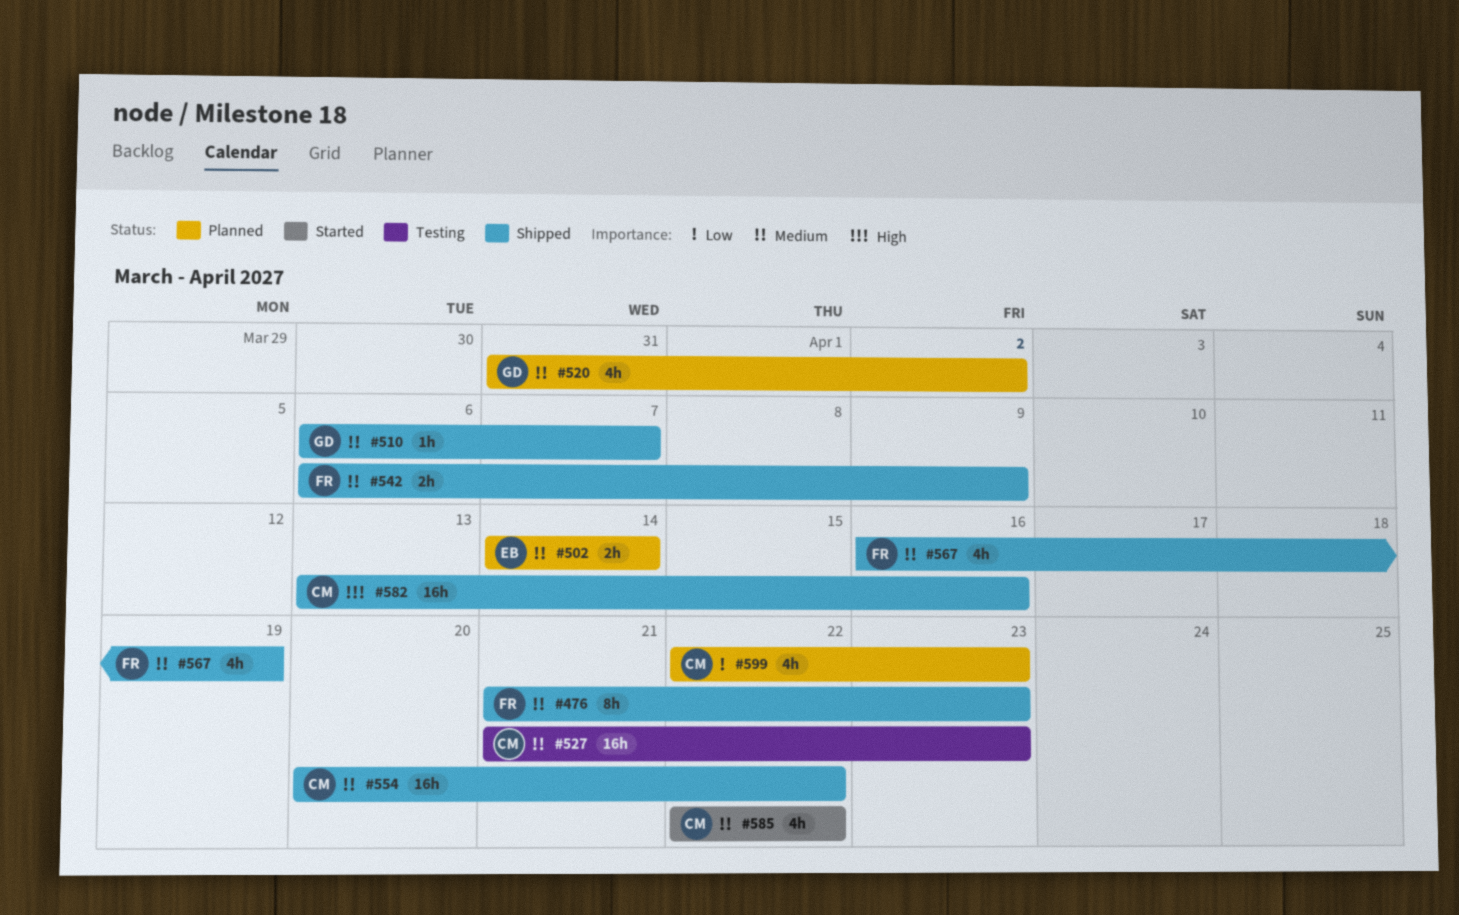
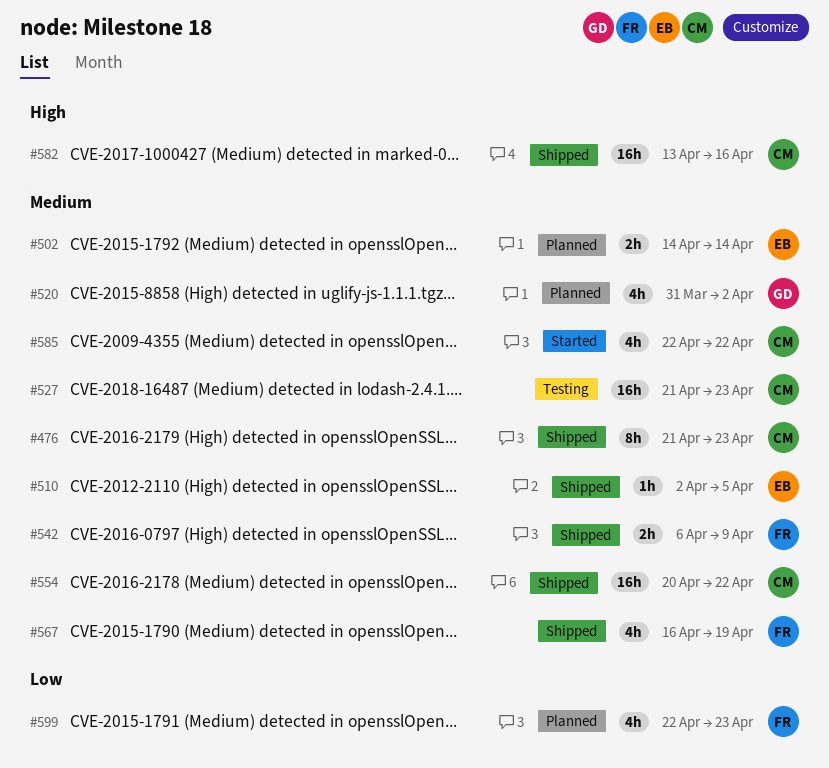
#476, owner: FR -> CM
#510, owner: GD -> EB
#510, start: Apr 6 -> Apr 2
#510, due: Apr 7 -> Apr 5
#599, owner: CM -> FR

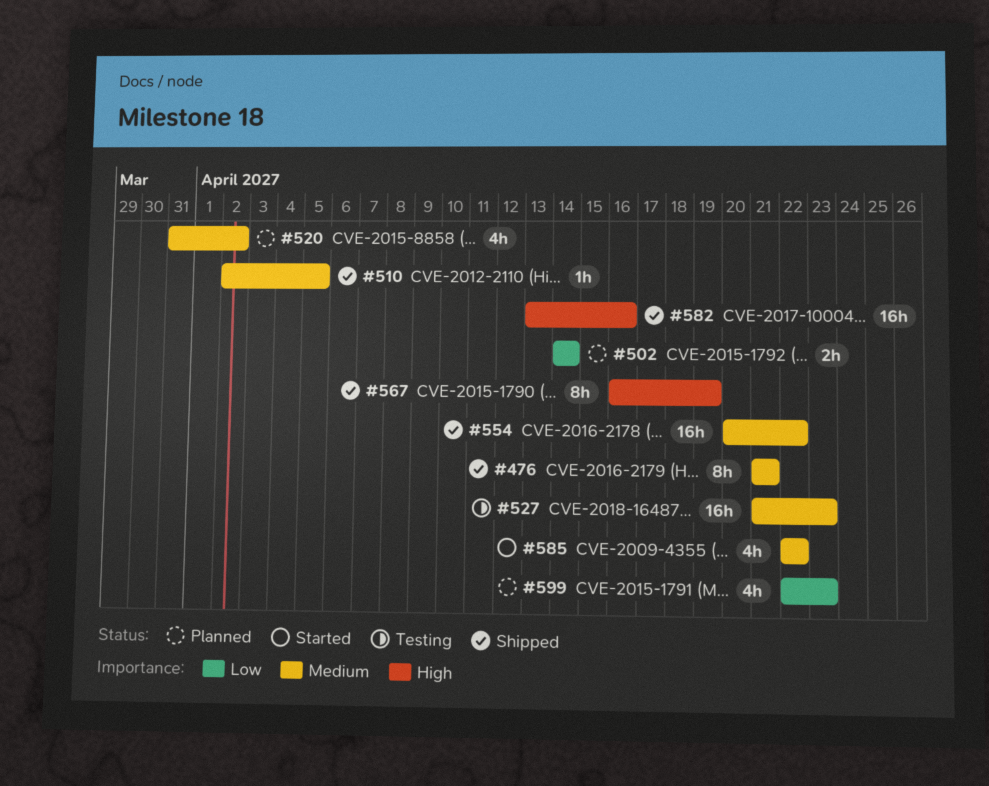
#476, due: Apr 23 -> Apr 21
#502, priority: Medium -> Low
#542: present -> none
#567, priority: Medium -> High
#567, estimate: 4h -> 8h

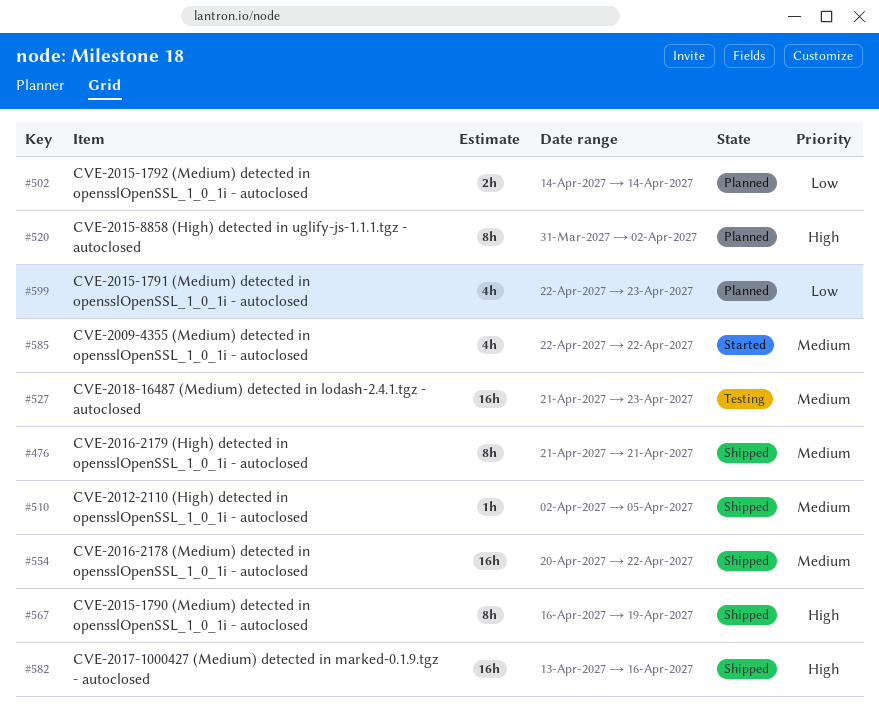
#520, priority: Medium -> High
#520, estimate: 4h -> 8h

